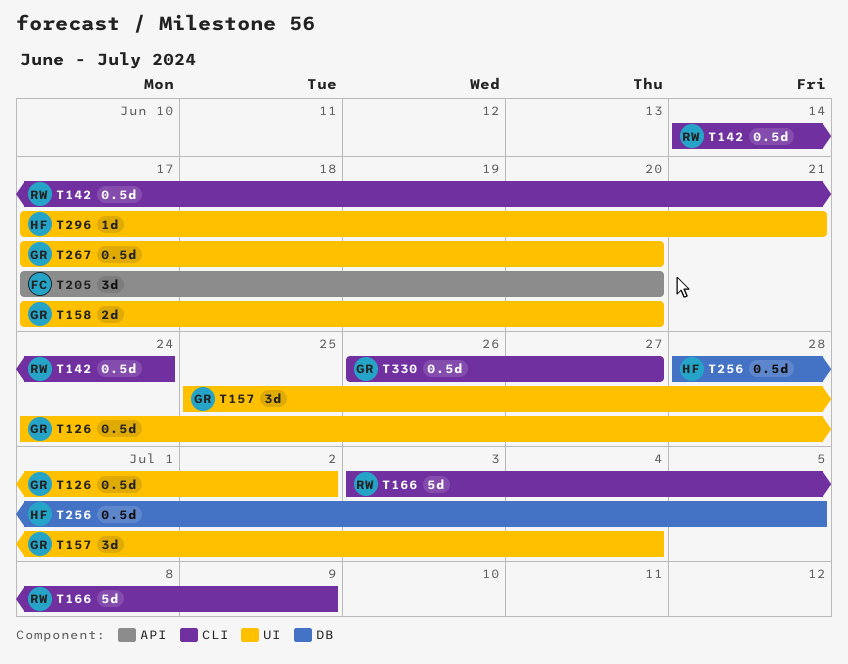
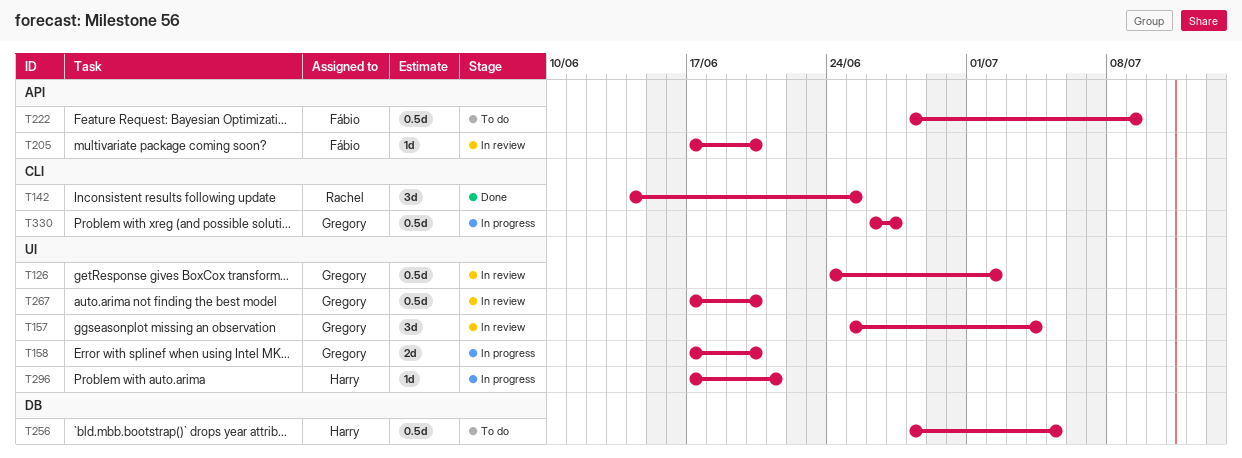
T142, estimate: 0.5d -> 3d
T142, due: Jun 24 -> Jun 25
T166: present -> none
T205, estimate: 3d -> 1d
T222: none -> present

